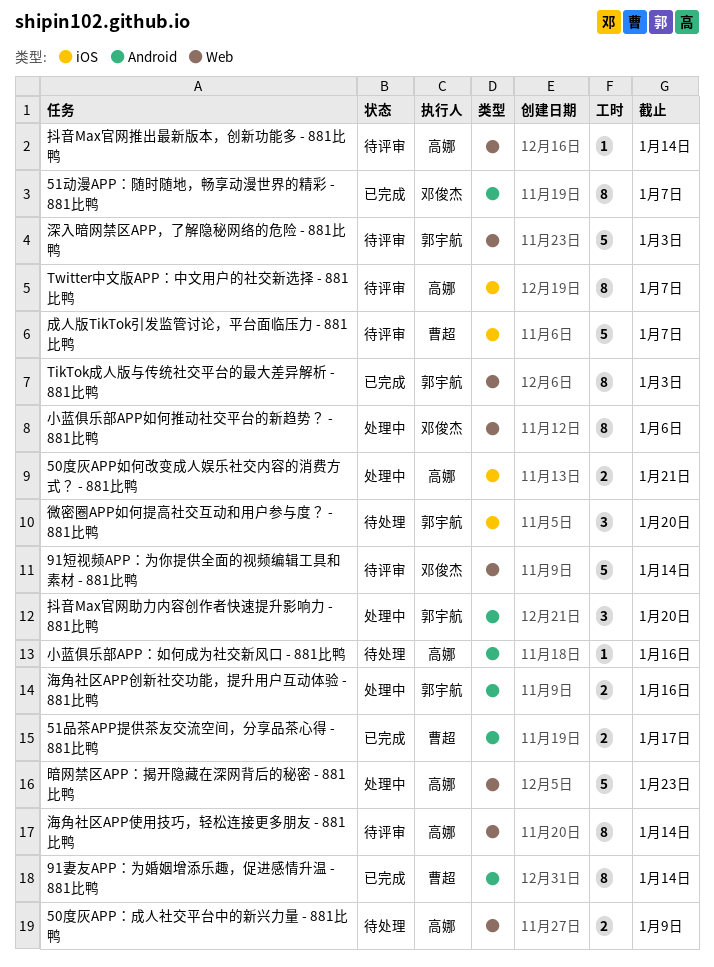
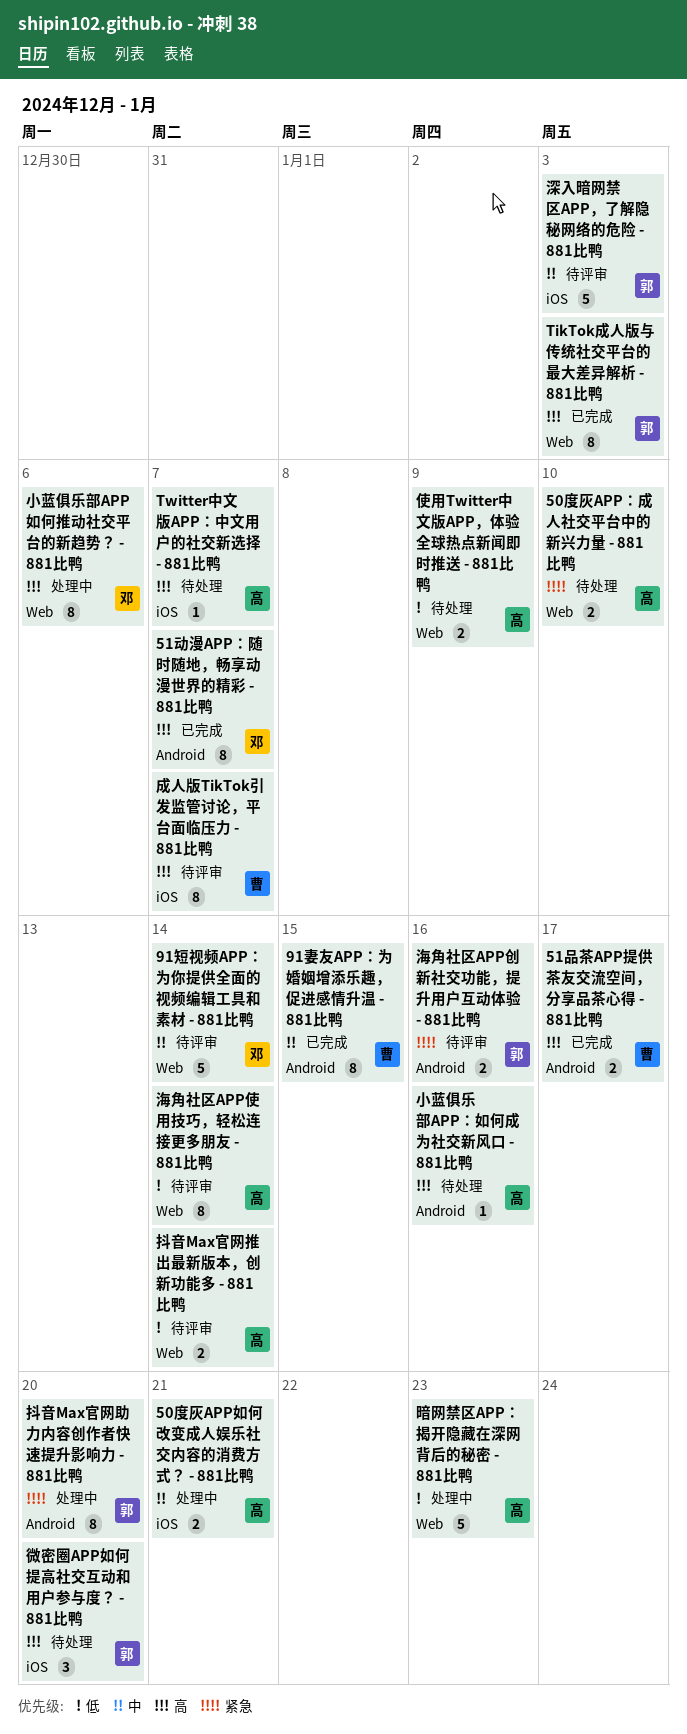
50度灰APP：成人社交平台中的新兴力量 - 881比鸭, due: Jan 9 -> Jan 10
91妻友APP：为婚姻增添乐趣，促进感情升温 - 881比鸭, due: Jan 14 -> Jan 15
Twitter中文版APP：中文用户的社交新选择 - 881比鸭, status: 待评审 -> 待处理
Twitter中文版APP：中文用户的社交新选择 - 881比鸭, estimate: 8 -> 1
使用Twitter中文版APP，体验全球热点新闻即时推送 - 881比鸭: none -> present
成人版TikTok引发监管讨论，平台面临压力 - 881比鸭, estimate: 5 -> 8
抖音Max官网助力内容创作者快速提升影响力 - 881比鸭, estimate: 3 -> 8
抖音Max官网推出最新版本，创新功能多 - 881比鸭, estimate: 1 -> 2
海角社区APP创新社交功能，提升用户互动体验 - 881比鸭, status: 处理中 -> 待评审
深入暗网禁区APP，了解隐秘网络的危险 - 881比鸭, label: Web -> iOS

